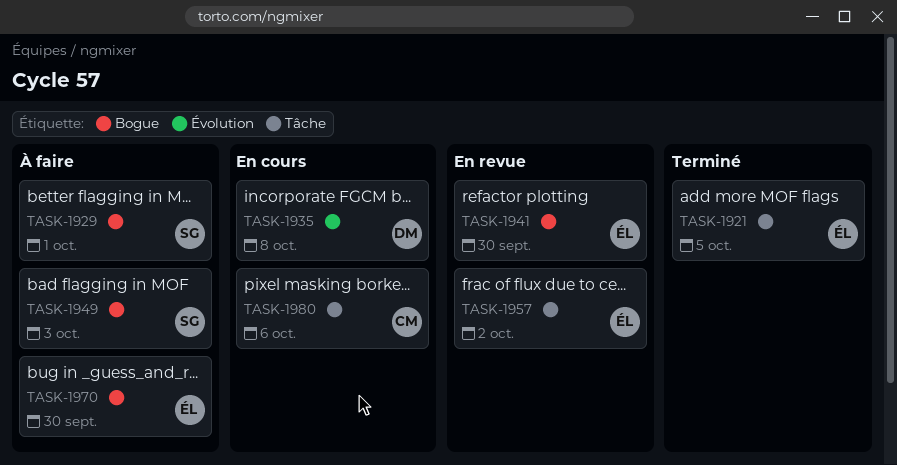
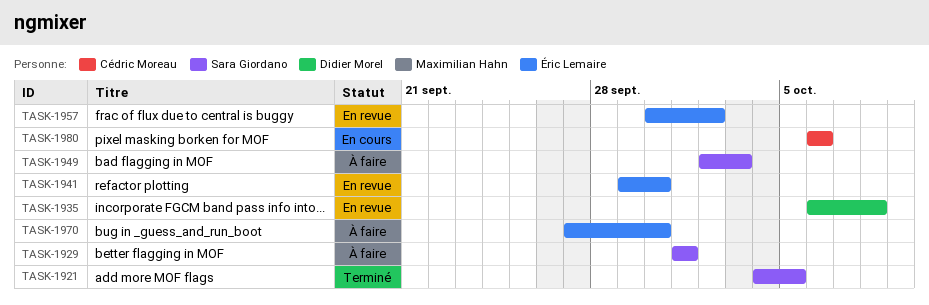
TASK-1921, owner: Éric Lemaire -> Sara Giordano
TASK-1935, status: En cours -> En revue

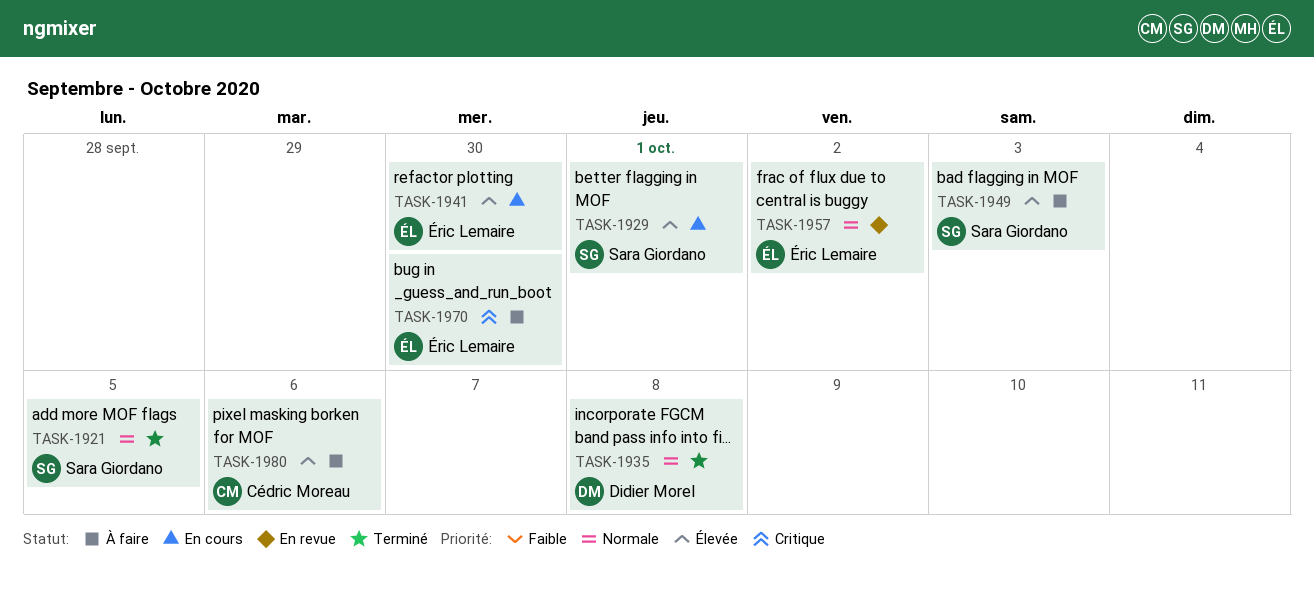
TASK-1929, status: À faire -> En cours
TASK-1935, status: En revue -> Terminé
TASK-1941, status: En revue -> En cours
TASK-1980, status: En cours -> À faire

